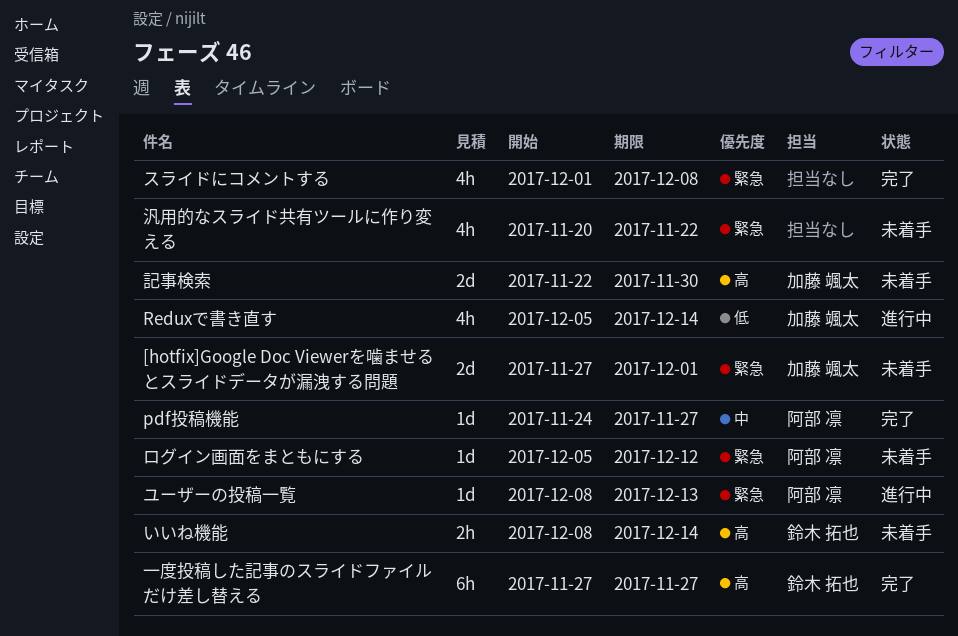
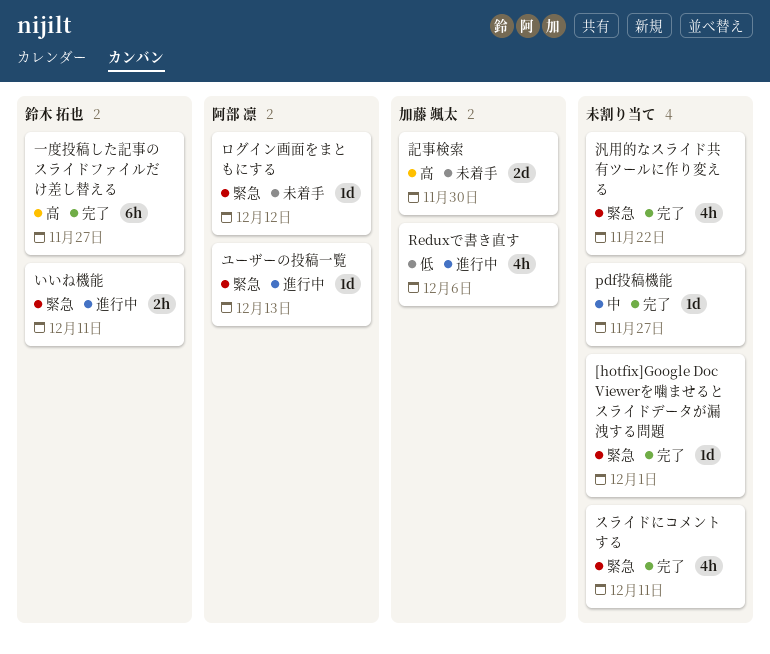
[hotfix]Google Doc Viewerを噛ませるとスライドデータが漏洩する問題, status: 未着手 -> 完了
[hotfix]Google Doc Viewerを噛ませるとスライドデータが漏洩する問題, owner: 加藤 颯太 -> none
[hotfix]Google Doc Viewerを噛ませるとスライドデータが漏洩する問題, estimate: 2d -> 1d
pdf投稿機能, owner: 阿部 凛 -> none
Reduxで書き直す, due: Dec 14 -> Dec 6
いいね機能, status: 未着手 -> 進行中
いいね機能, priority: 高 -> 緊急
いいね機能, due: Dec 14 -> Dec 11
スライドにコメントする, due: Dec 8 -> Dec 11
汎用的なスライド共有ツールに作り変える, status: 未着手 -> 完了

